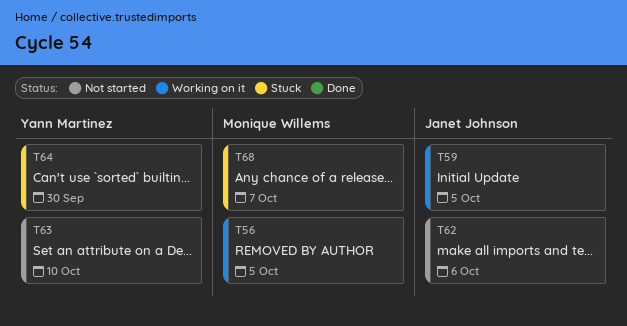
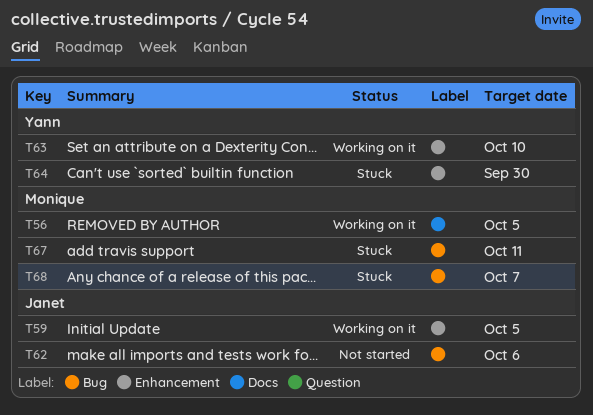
T63, status: Not started -> Working on it
T67: none -> present

